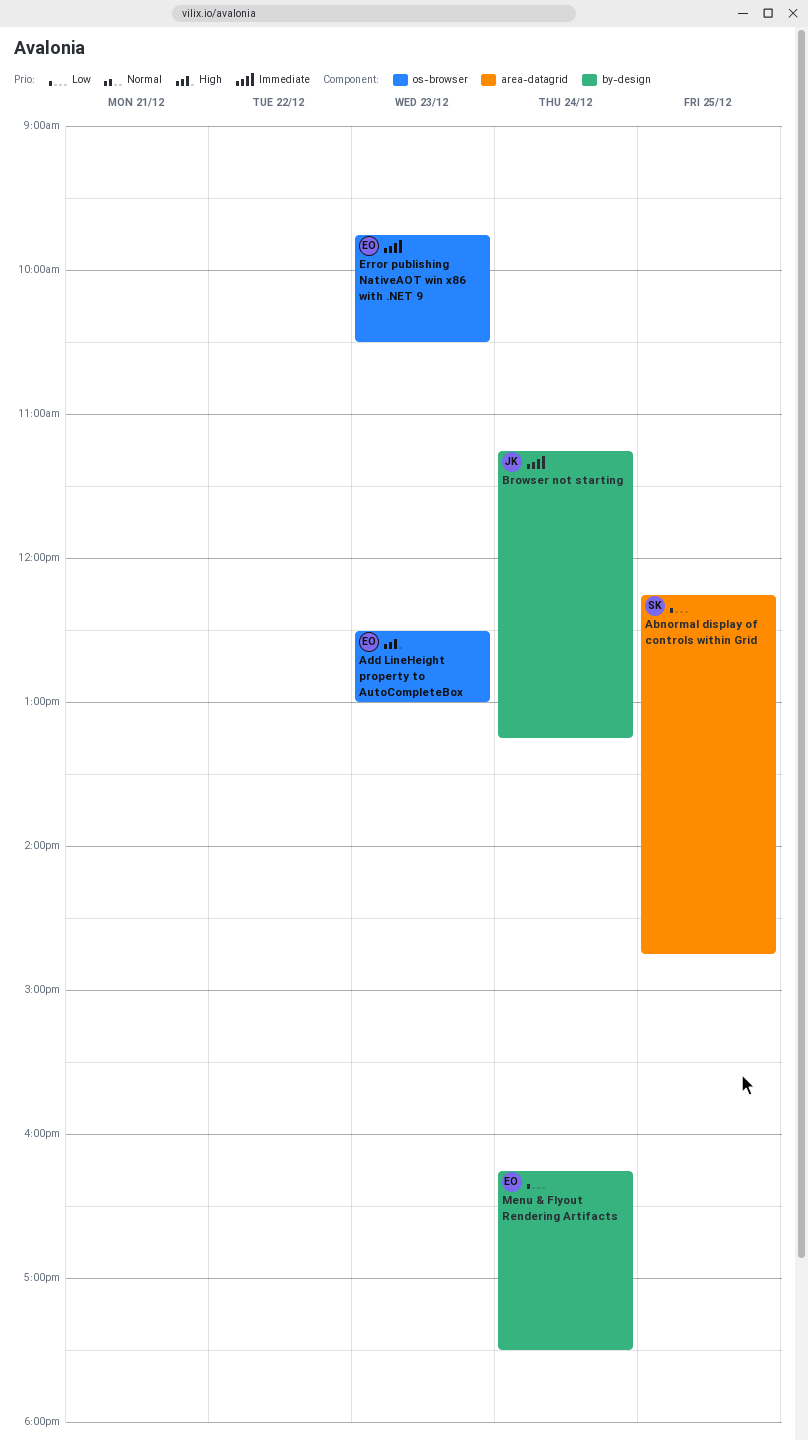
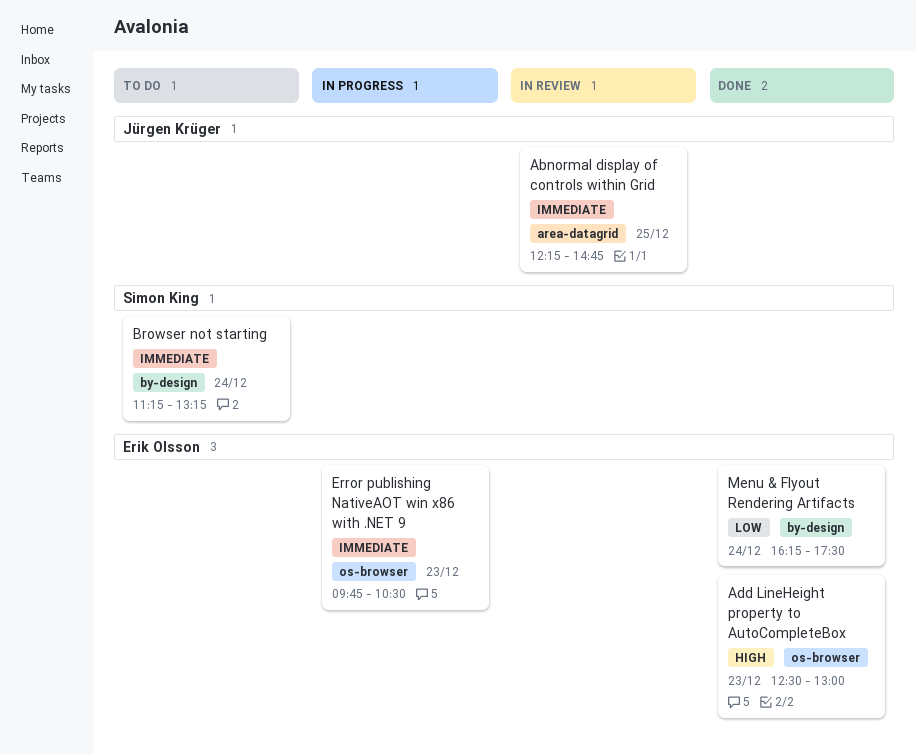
Abnormal display of controls within Grid, owner: Simon King -> Jürgen Krüger
Abnormal display of controls within Grid, priority: Low -> Immediate
Browser not starting, owner: Jürgen Krüger -> Simon King

